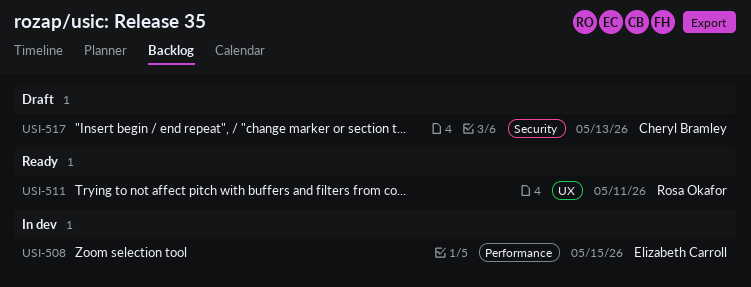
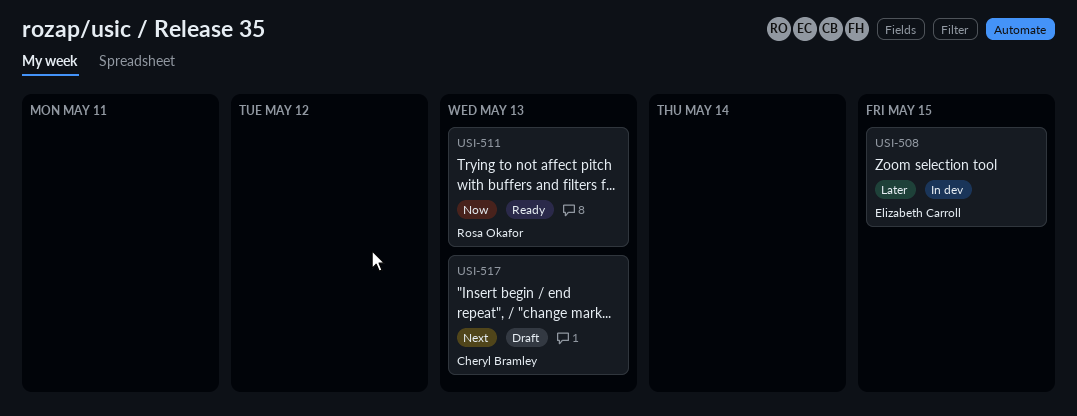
USI-511, due: May 11 -> May 13

